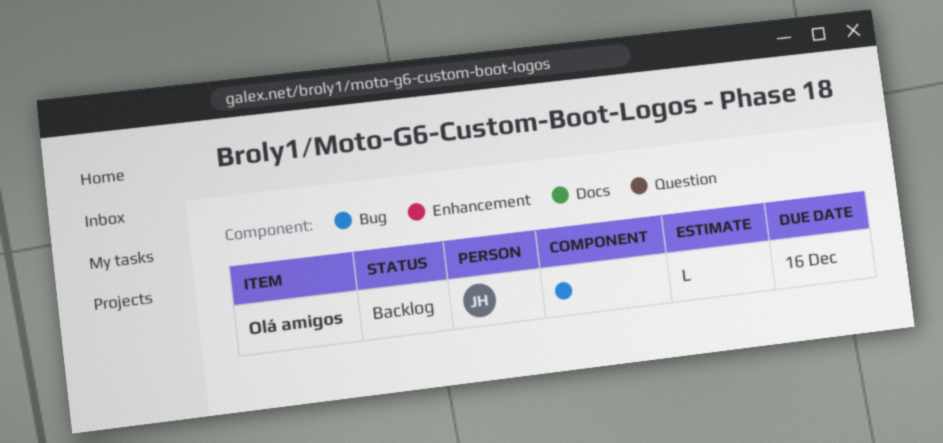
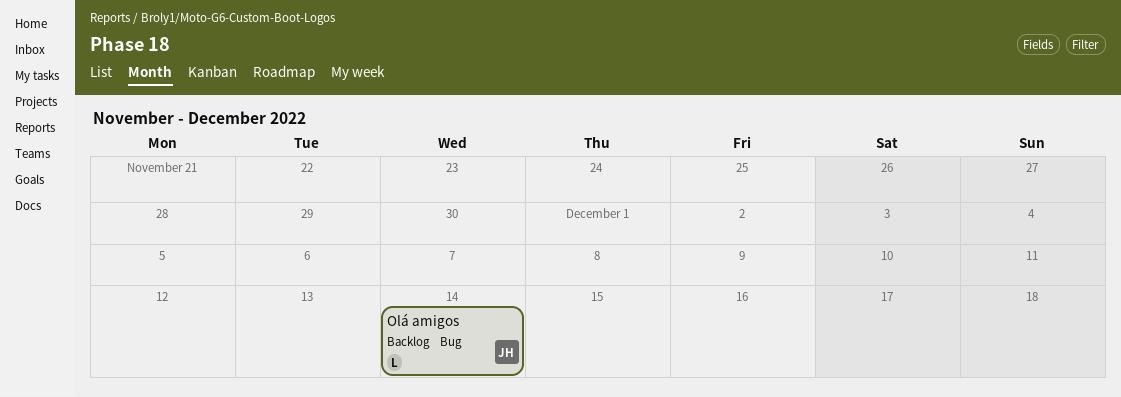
Olá amigos, due: Dec 16 -> Dec 14

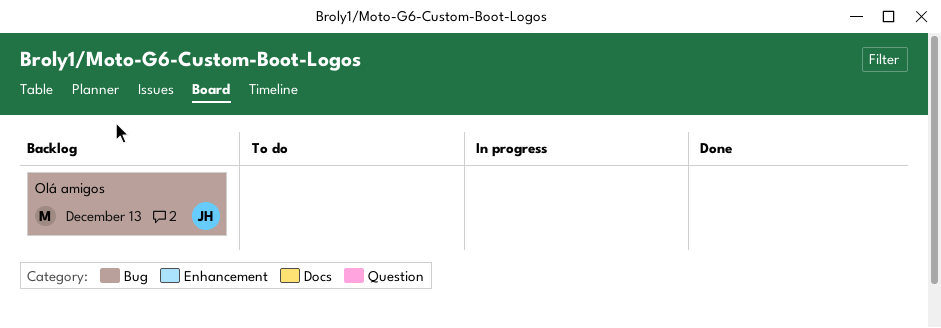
Olá amigos, estimate: L -> M
Olá amigos, due: Dec 14 -> Dec 13

